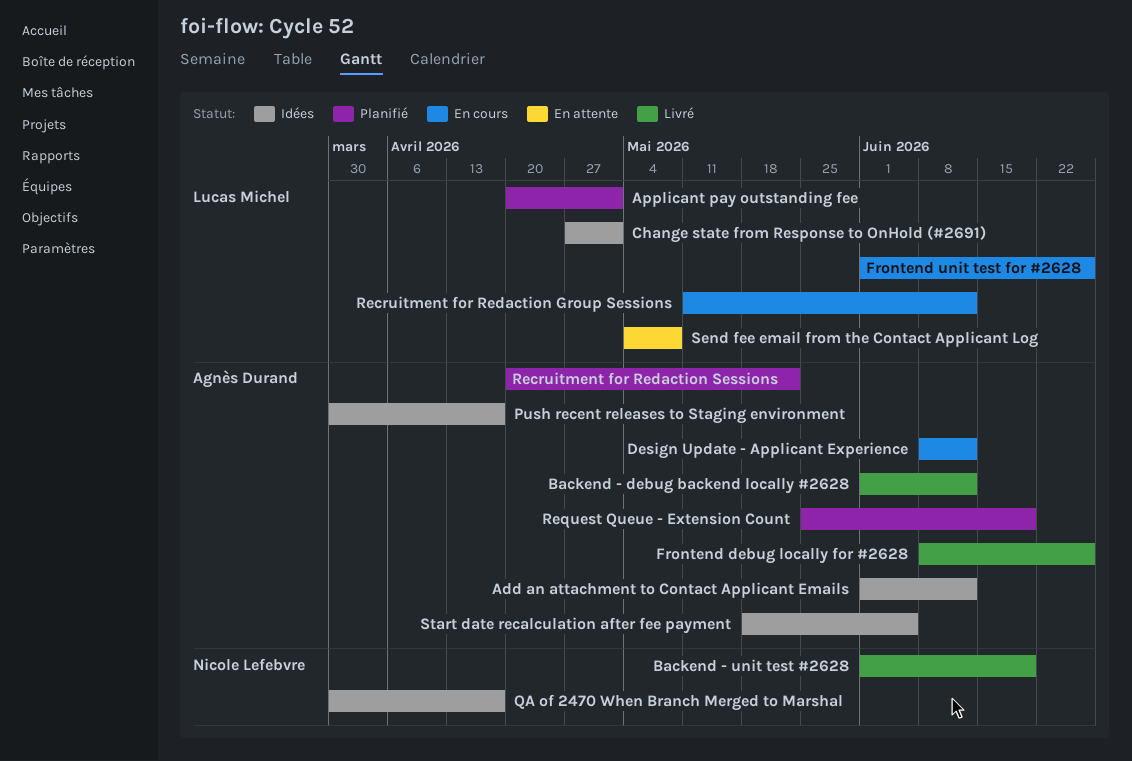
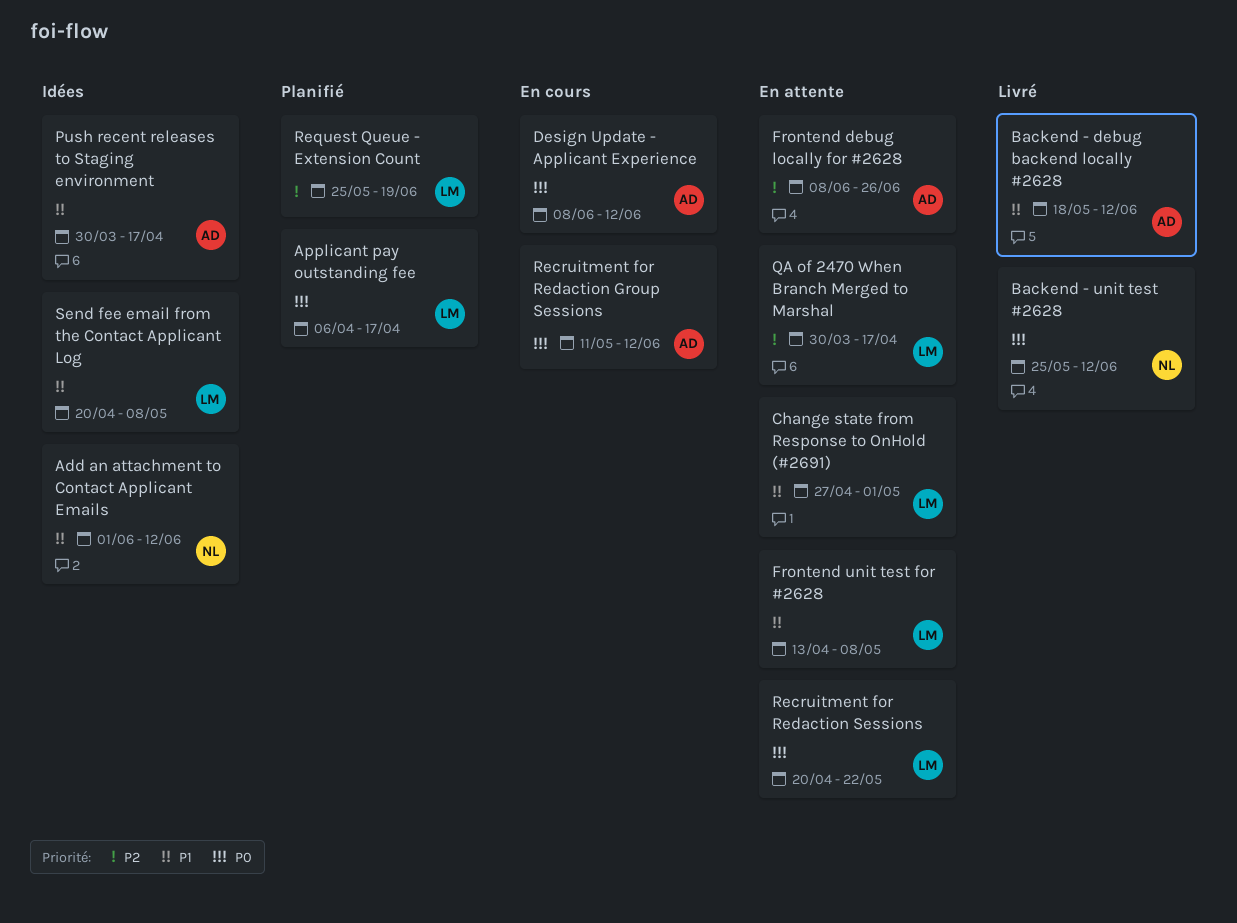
Add an attachment to Contact Applicant Emails, owner: Agnès Durand -> Nicole Lefebvre
Applicant pay outstanding fee, start: Apr 20 -> Apr 6
Applicant pay outstanding fee, due: May 1 -> Apr 17
Backend - debug backend locally #2628, start: Jun 1 -> May 18
Backend - unit test #2628, start: Jun 1 -> May 25
Backend - unit test #2628, due: Jun 19 -> Jun 12
Change state from Response to OnHold (#2691), status: Idées -> En attente
Frontend debug locally for #2628, status: Livré -> En attente
Frontend unit test for #2628, status: En cours -> En attente
Frontend unit test for #2628, start: Jun 1 -> Apr 13
Frontend unit test for #2628, due: Jun 26 -> May 8
QA of 2470 When Branch Merged to Marshal, status: Idées -> En attente
QA of 2470 When Branch Merged to Marshal, owner: Nicole Lefebvre -> Lucas Michel
Recruitment for Redaction Group Sessions, owner: Lucas Michel -> Agnès Durand
Recruitment for Redaction Sessions, status: Planifié -> En attente
Recruitment for Redaction Sessions, owner: Agnès Durand -> Lucas Michel
Request Queue - Extension Count, owner: Agnès Durand -> Lucas Michel
Send fee email from the Contact Applicant Log, status: En attente -> Idées
Send fee email from the Contact Applicant Log, start: May 4 -> Apr 20
Start date recalculation after fee payment: present -> none

